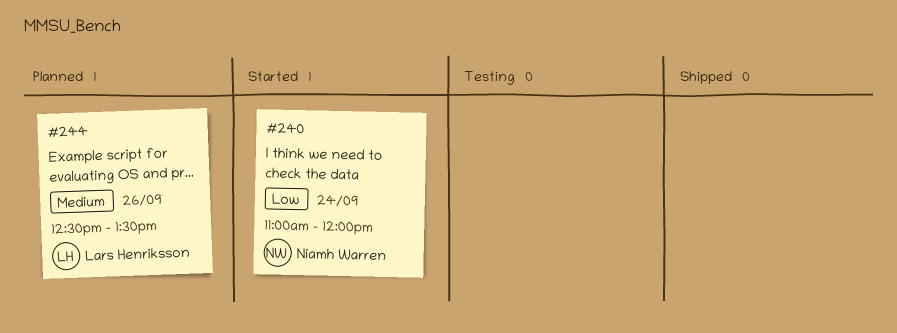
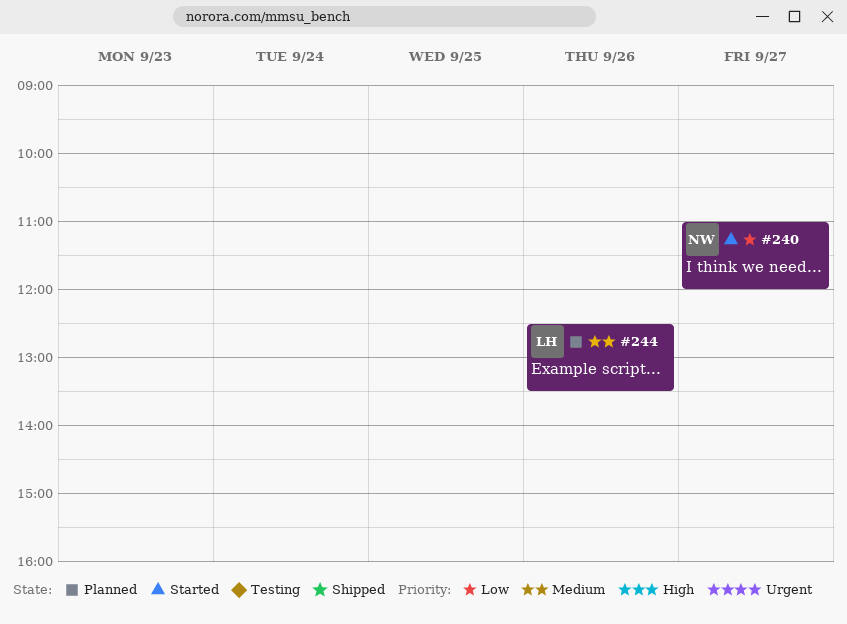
#240, day: Sep 24 -> Sep 27

